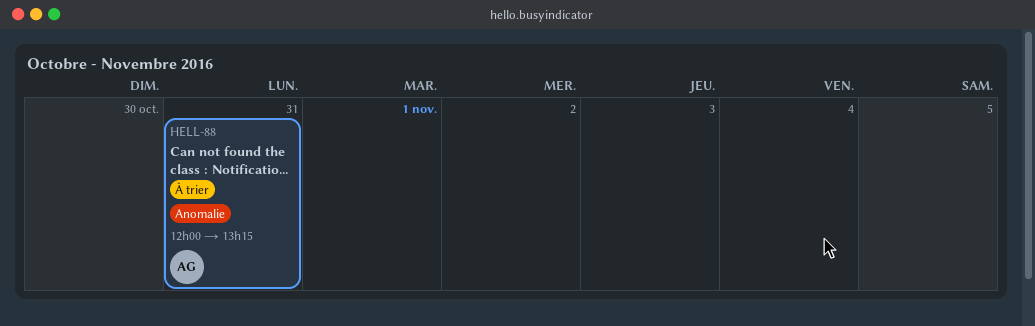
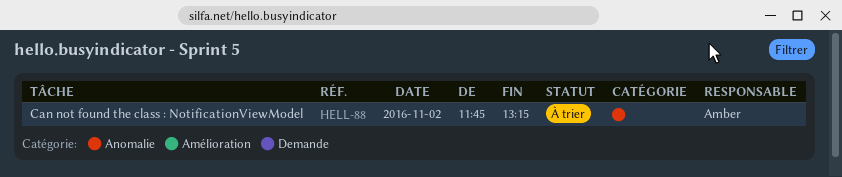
HELL-88, day: Oct 31 -> Nov 2
HELL-88, begins: 12:00 -> 11:45

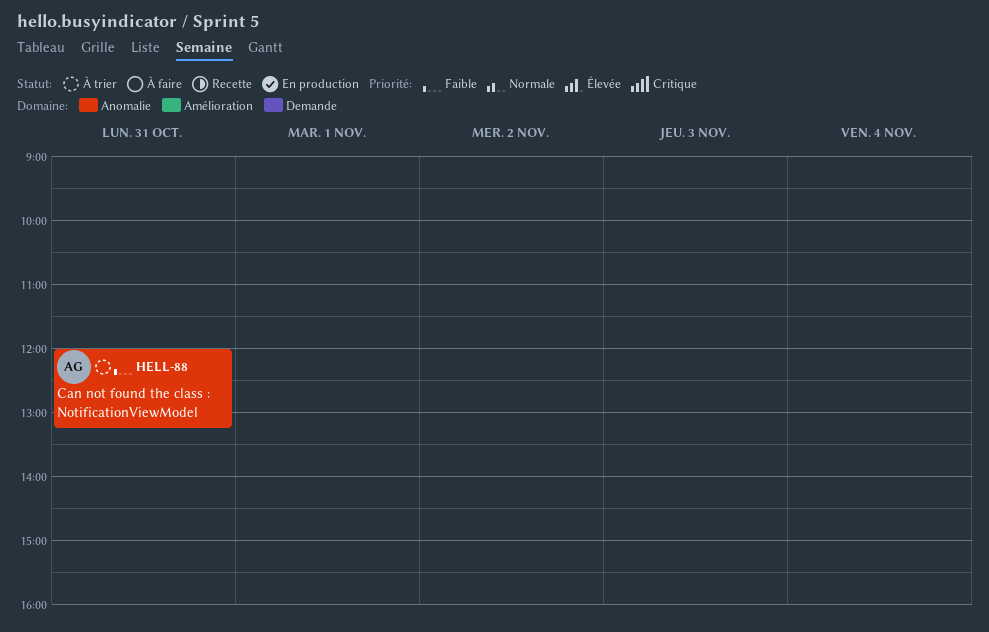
HELL-88, day: Nov 2 -> Oct 31
HELL-88, begins: 11:45 -> 12:00

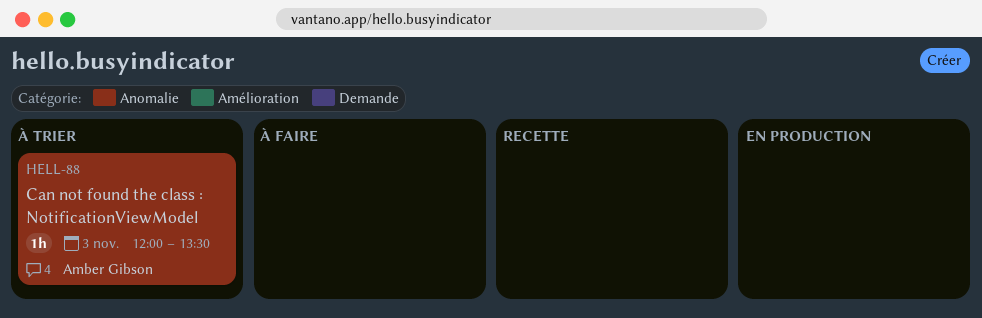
HELL-88, day: Oct 31 -> Nov 3
HELL-88, ends: 13:15 -> 13:30

